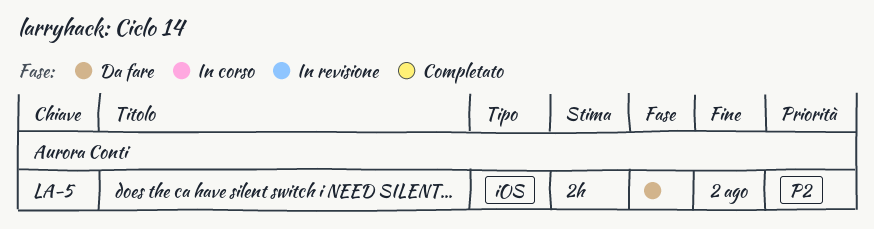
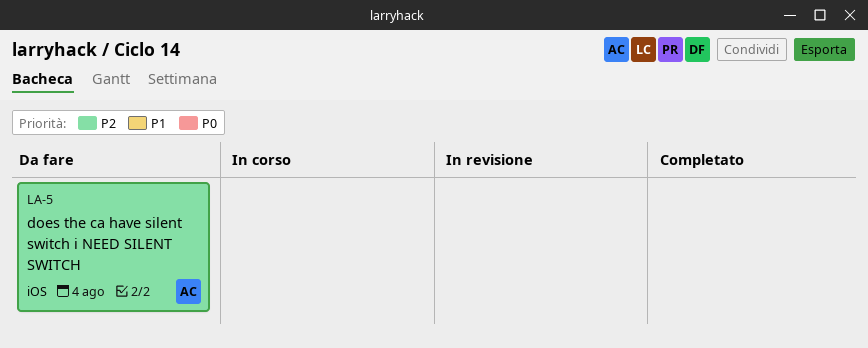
LA-5, due: Aug 2 -> Aug 4

